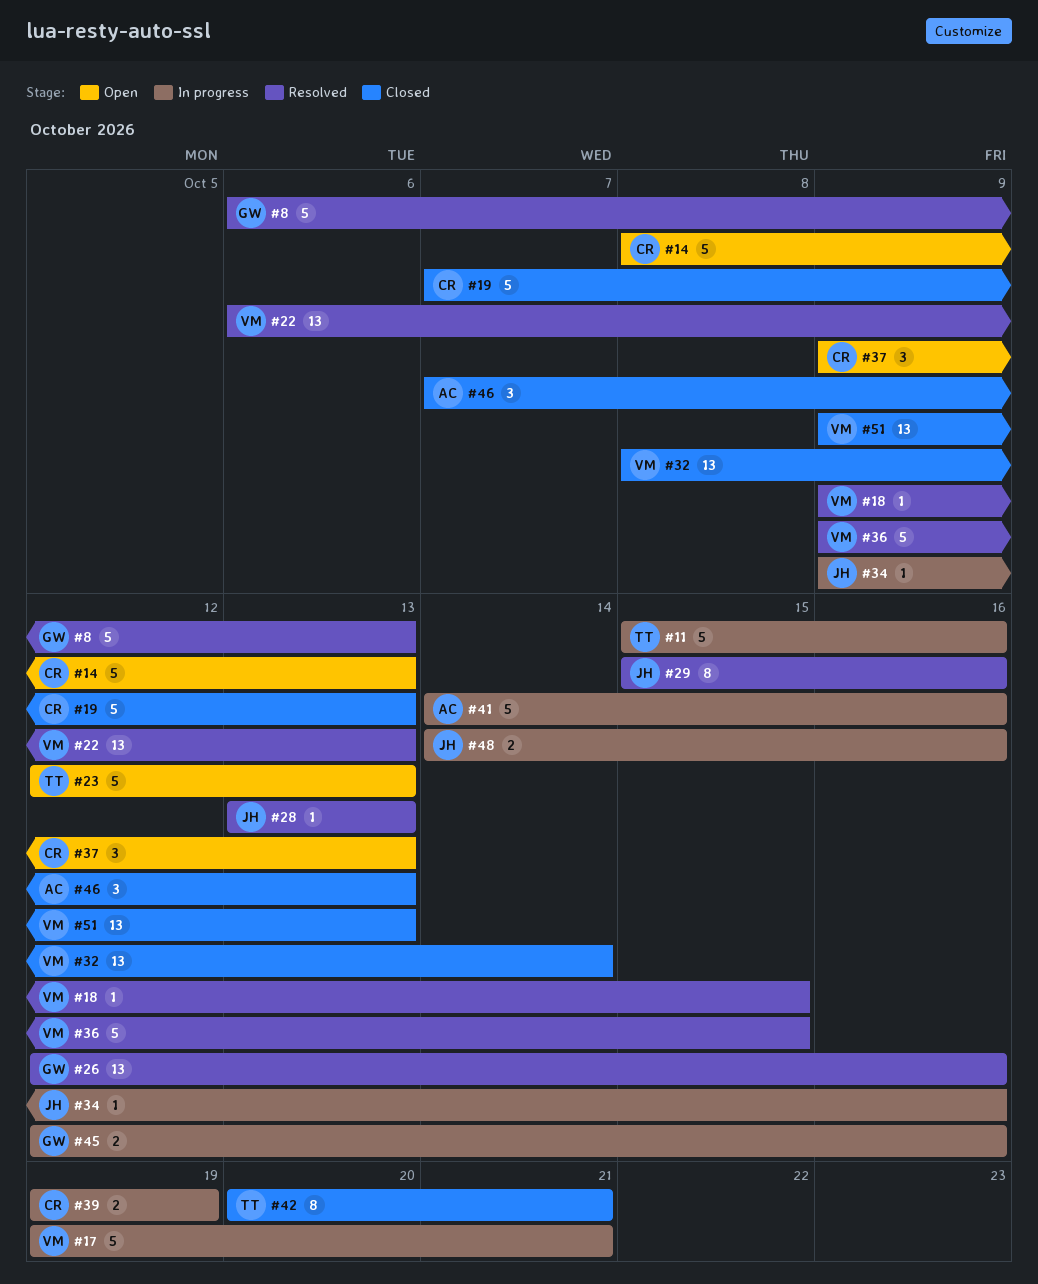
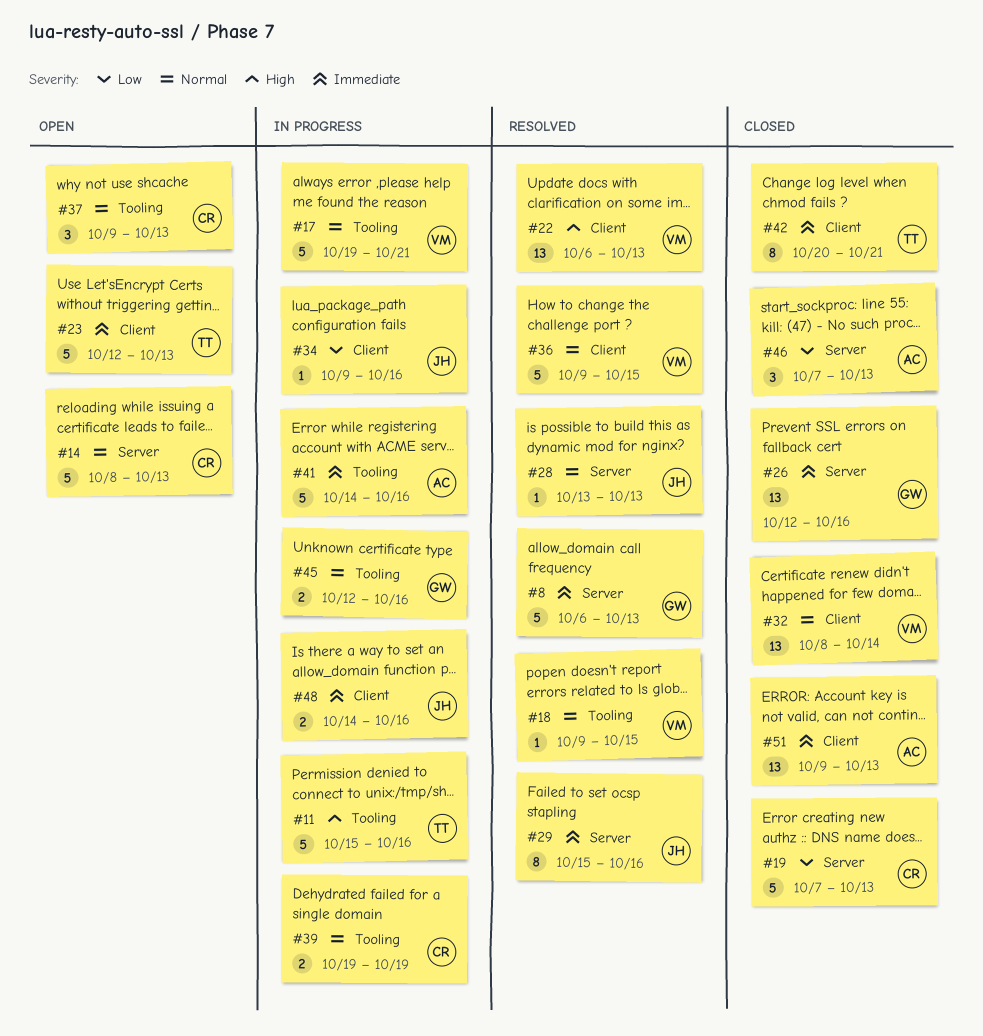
#26, status: Resolved -> Closed
#51, owner: VM -> AC

